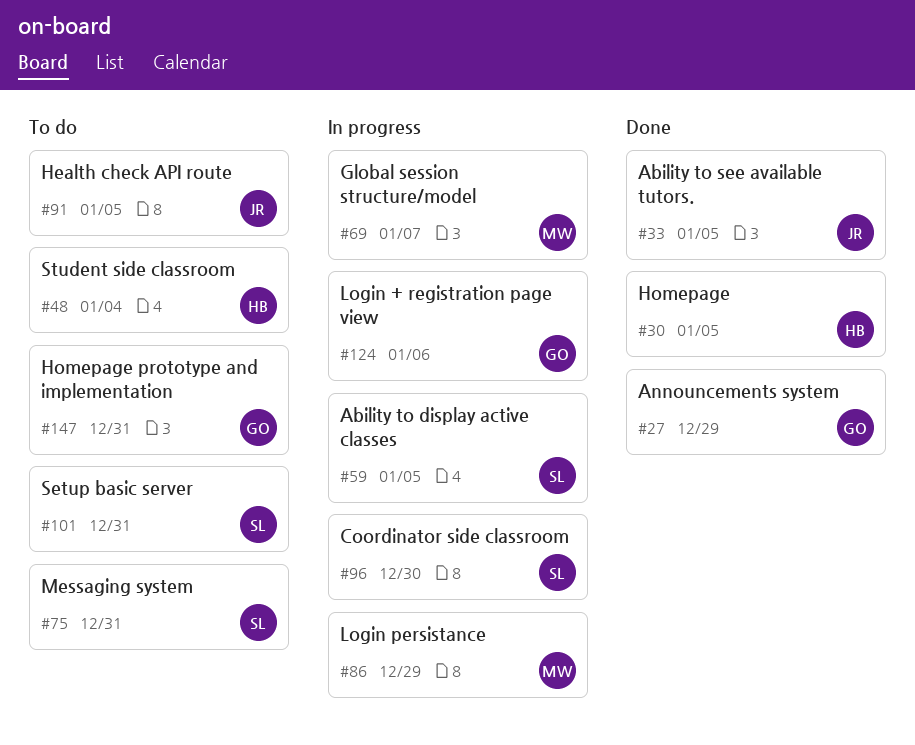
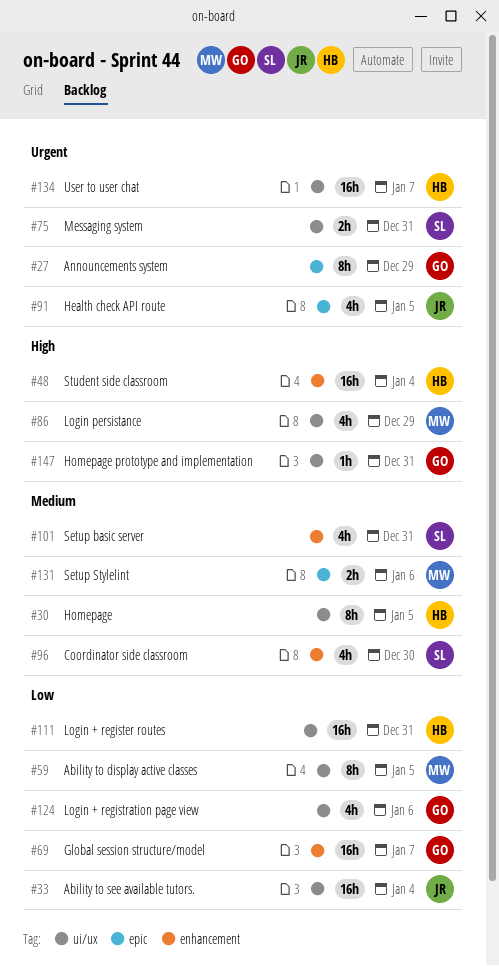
#33, due: Jan 5 -> Jan 4
#59, owner: SL -> MW
#69, owner: MW -> GO
#111: none -> present
#131: none -> present
#134: none -> present

